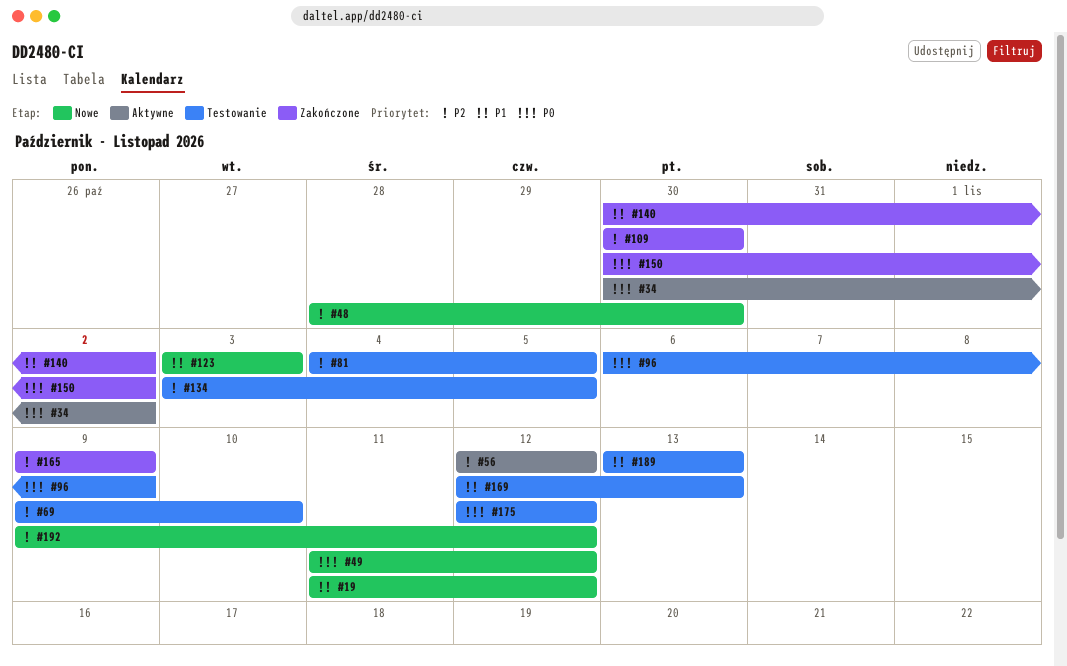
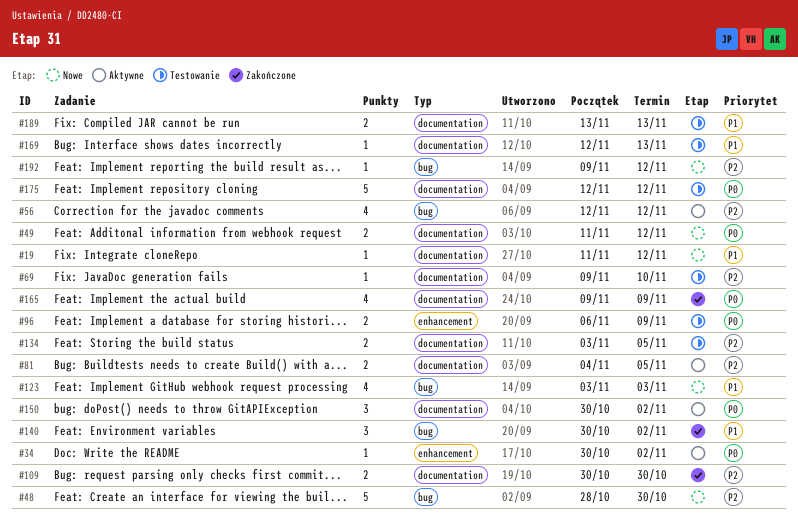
#81, status: Testowanie -> Aktywne
#150, status: Zakończone -> Aktywne
#165, priority: P2 -> P0

